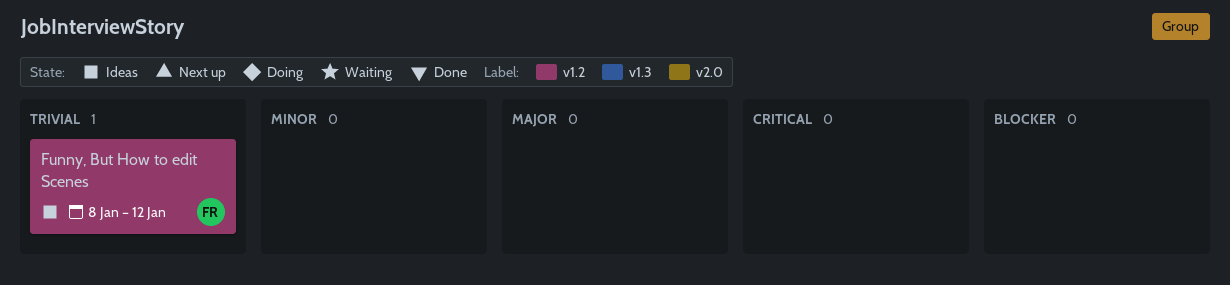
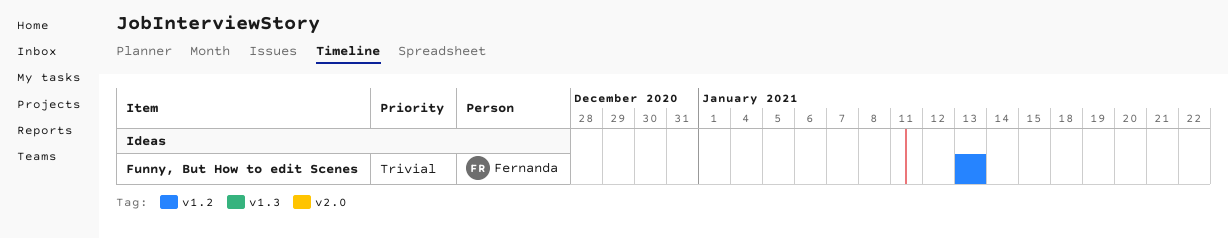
Funny, But How to edit Scenes, start: Jan 8 -> Jan 13
Funny, But How to edit Scenes, due: Jan 12 -> Jan 13

